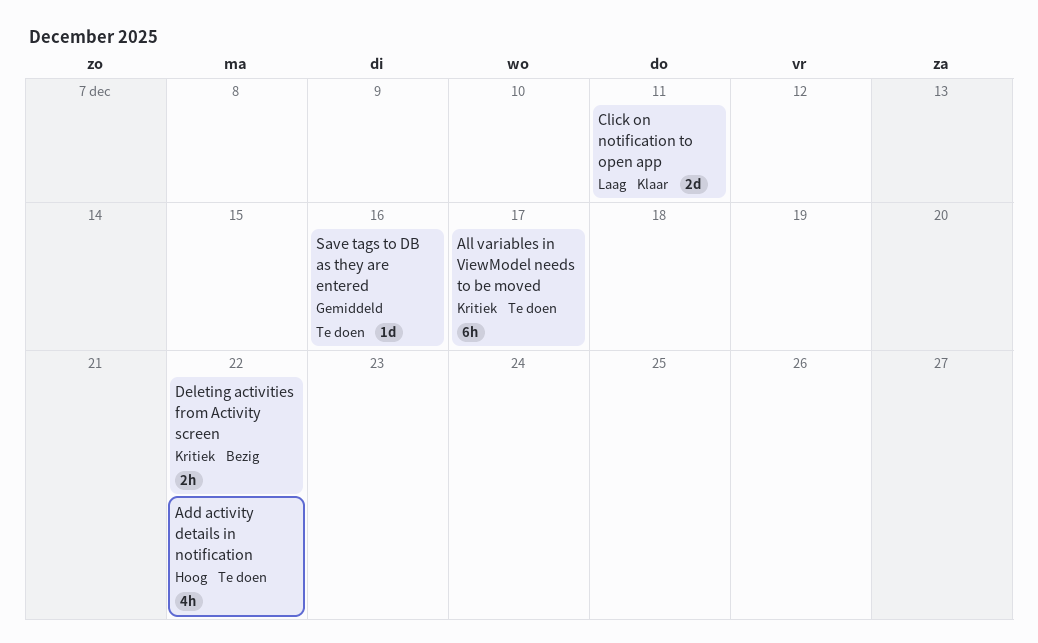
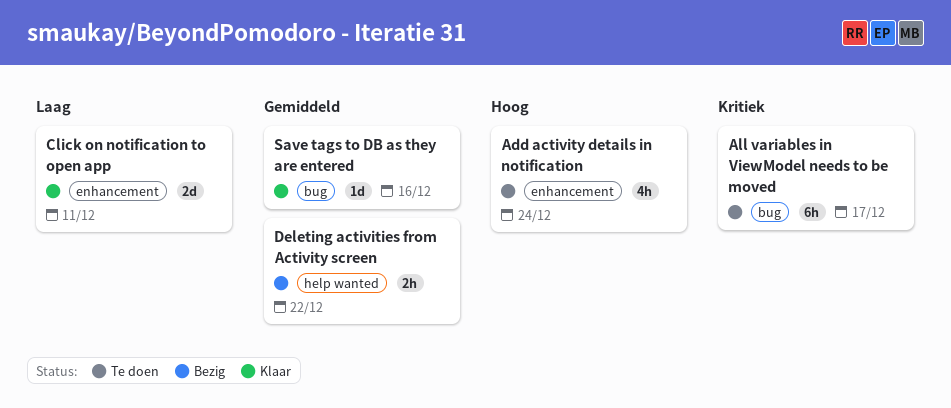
Add activity details in notification, due: Dec 22 -> Dec 24
Deleting activities from Activity screen, priority: Kritiek -> Gemiddeld
Save tags to DB as they are entered, status: Te doen -> Klaar

